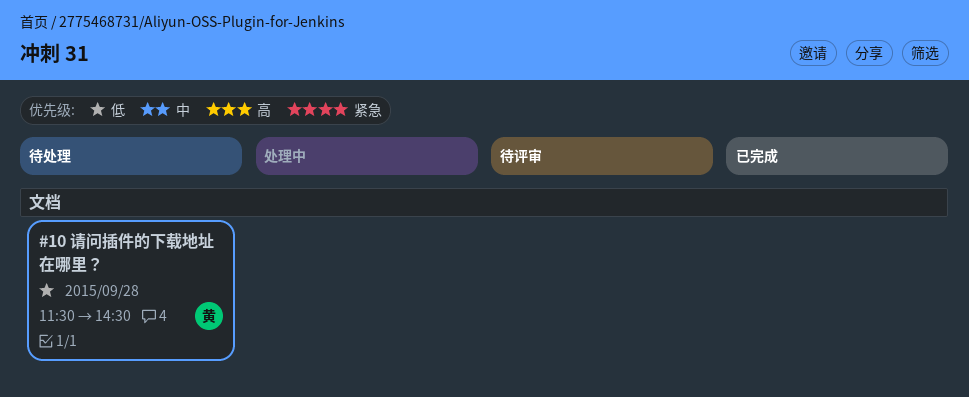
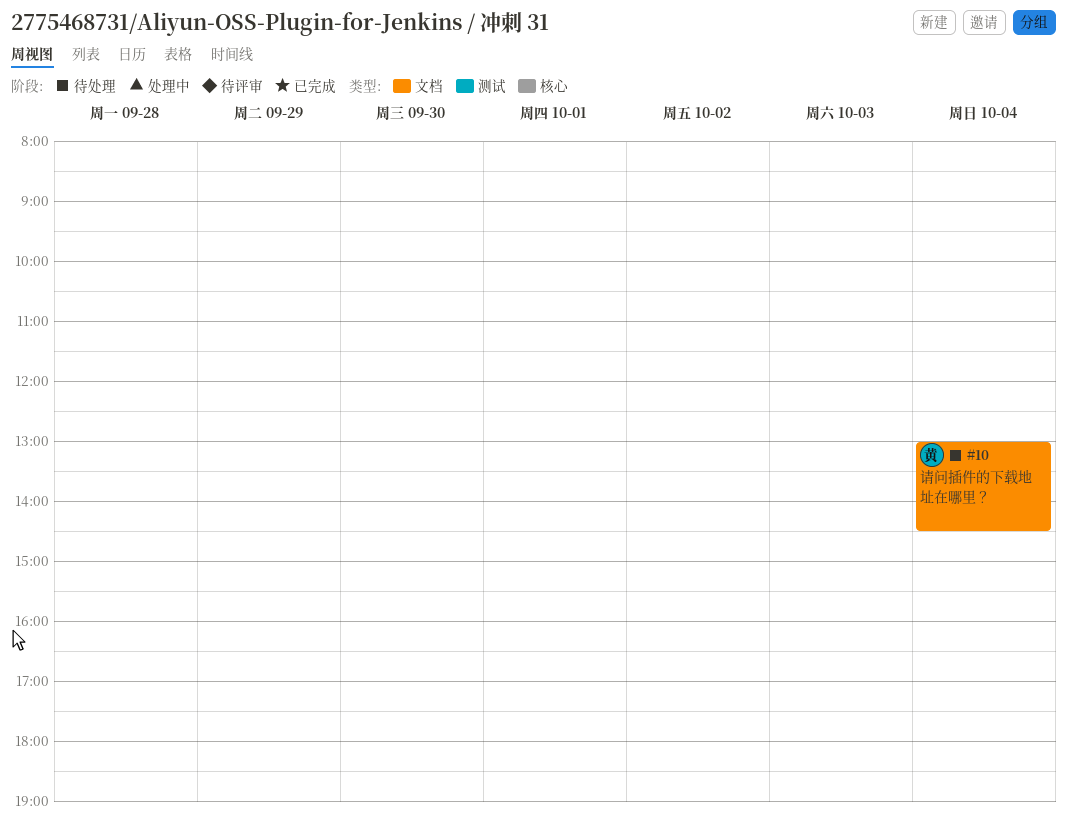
#10, day: Sep 28 -> Oct 4
#10, begins: 11:30 -> 13:00

